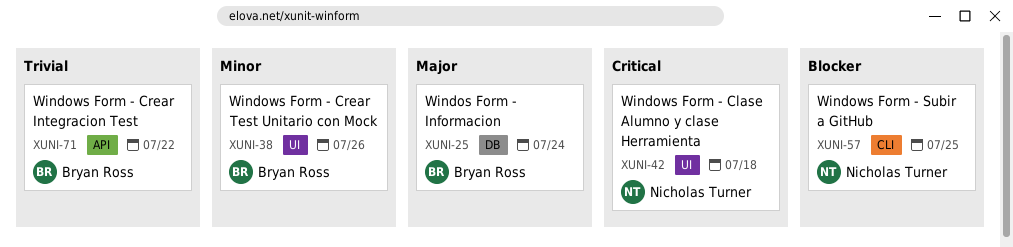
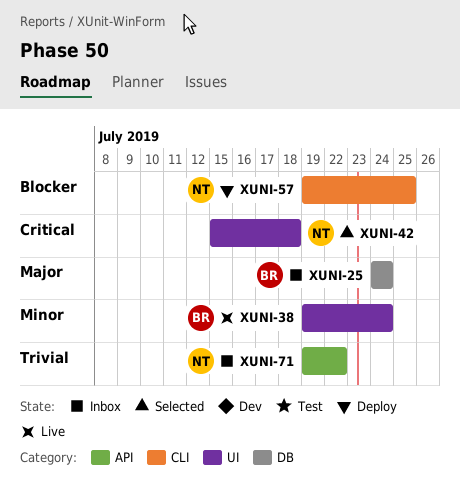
XUNI-38, due: Jul 26 -> Jul 24
XUNI-71, owner: Bryan Ross -> Nicholas Turner

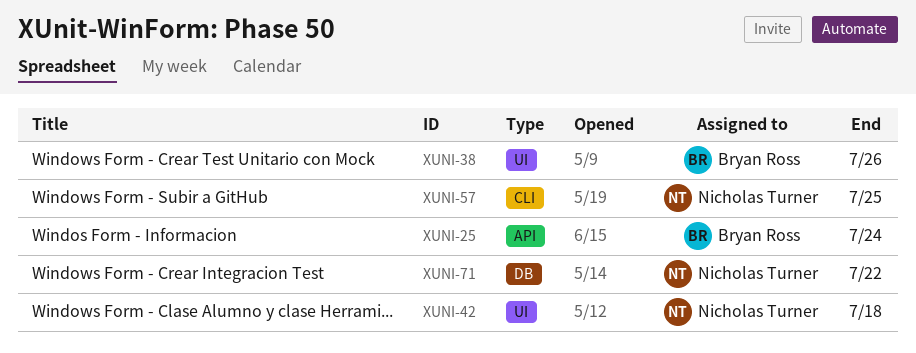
XUNI-25, label: DB -> API
XUNI-38, due: Jul 24 -> Jul 26
XUNI-71, label: API -> DB

